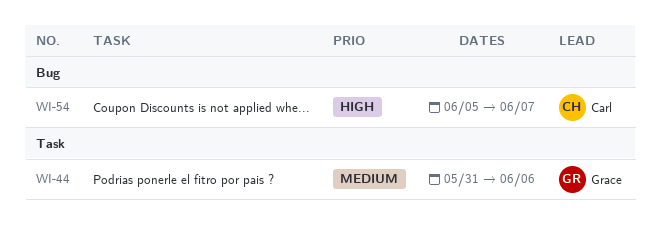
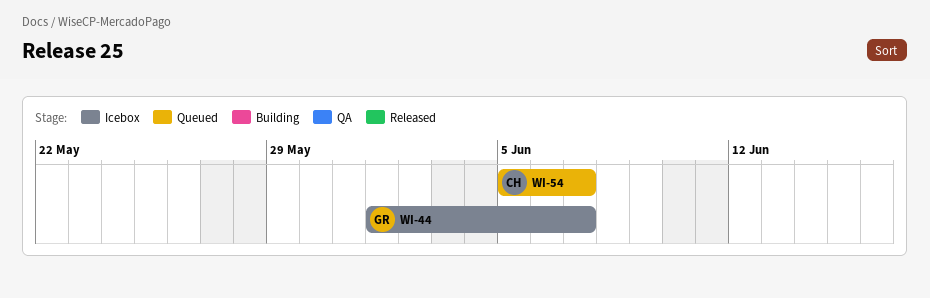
WI-44, start: May 31 -> Jun 1
WI-44, due: Jun 6 -> Jun 7

